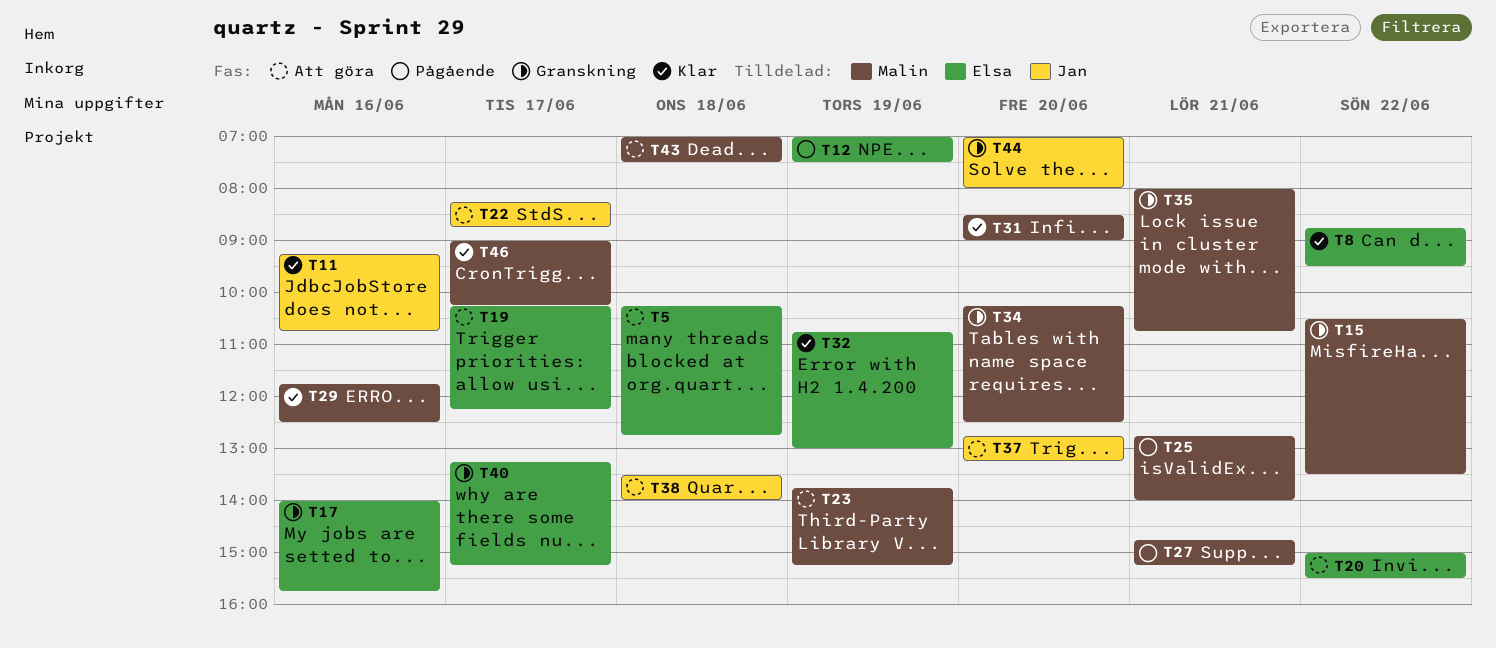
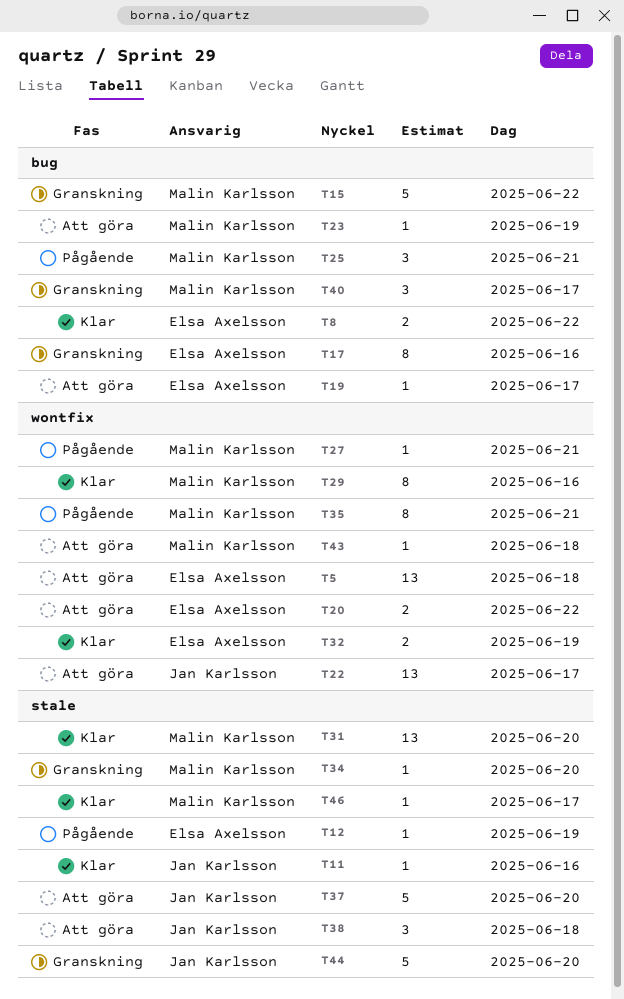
T35, status: Granskning -> Pågående
T40, owner: Elsa Axelsson -> Malin Karlsson

